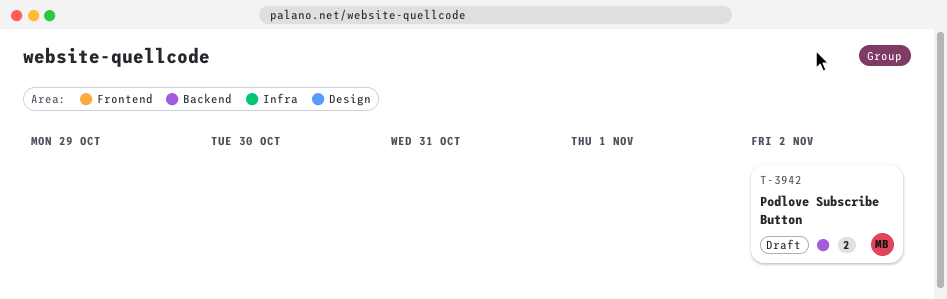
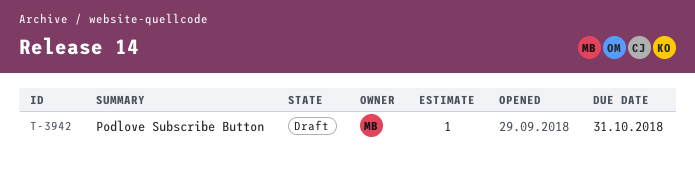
T-3942, estimate: 2 -> 1
T-3942, due: Nov 2 -> Oct 31

